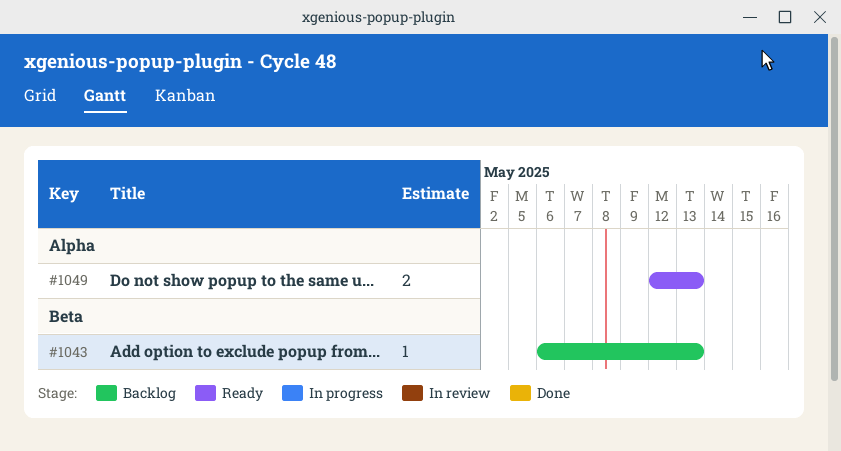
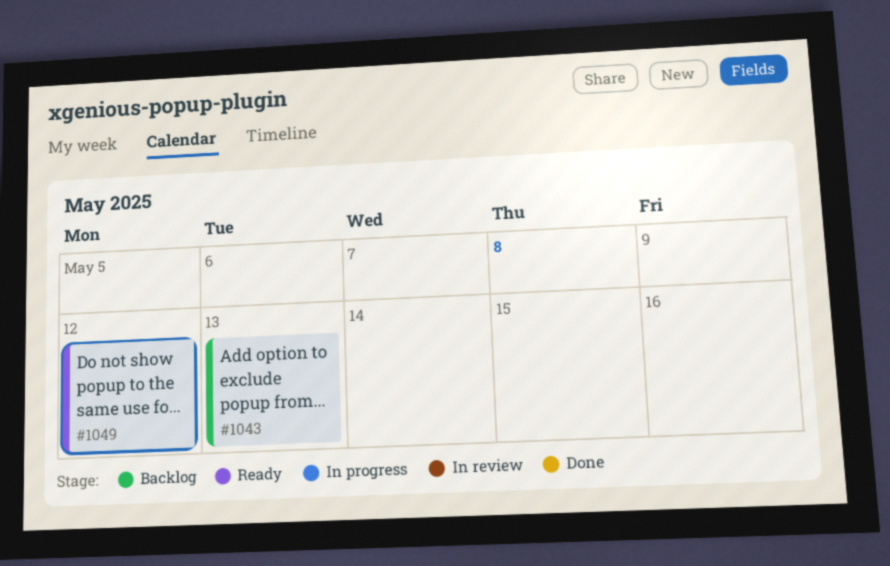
#1049, due: May 13 -> May 12

